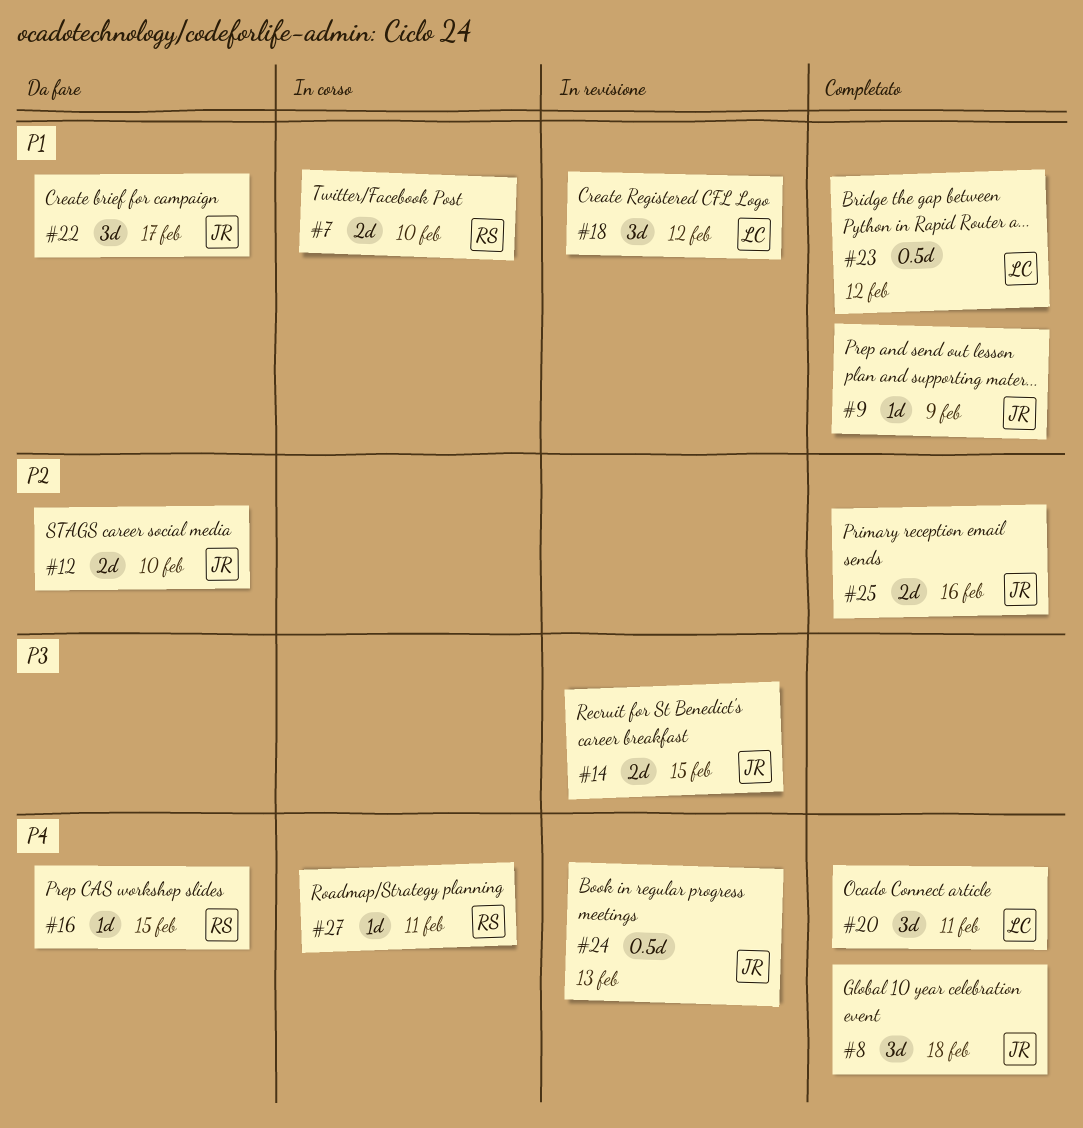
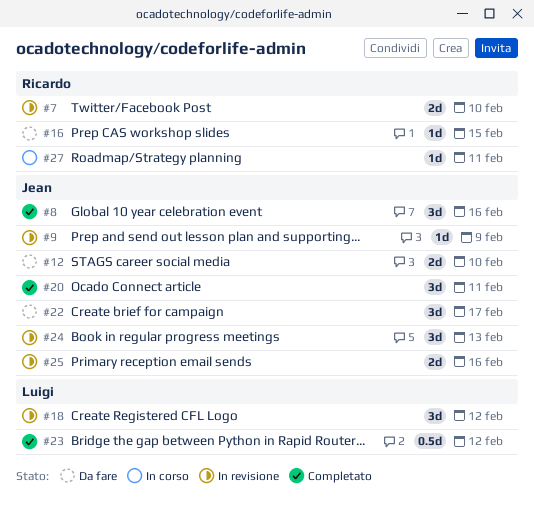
#7, status: In corso -> In revisione
#8, due: Feb 18 -> Feb 16
#9, status: Completato -> In revisione
#14: present -> none
#20, owner: Luigi -> Jean
#24, estimate: 0.5d -> 3d
#25, status: Completato -> In revisione

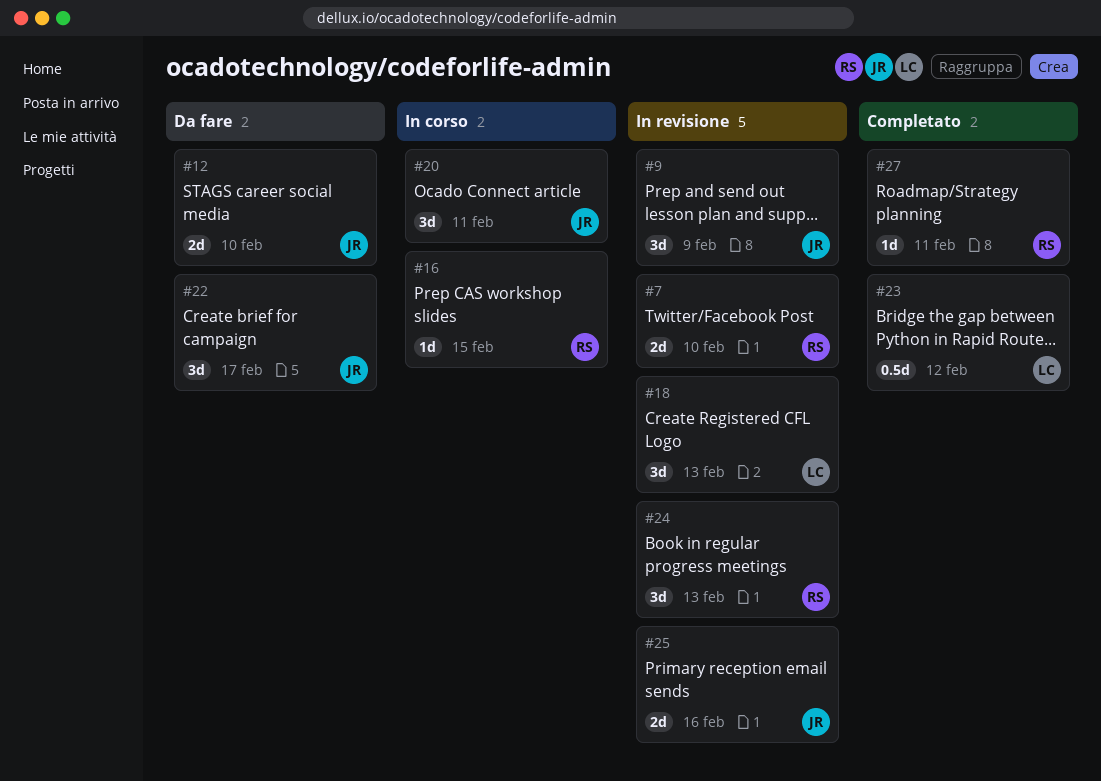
#8: present -> none
#9, estimate: 1d -> 3d
#16, status: Da fare -> In corso
#18, due: Feb 12 -> Feb 13
#20, status: Completato -> In corso
#24, owner: Jean -> Ricardo
#27, status: In corso -> Completato

